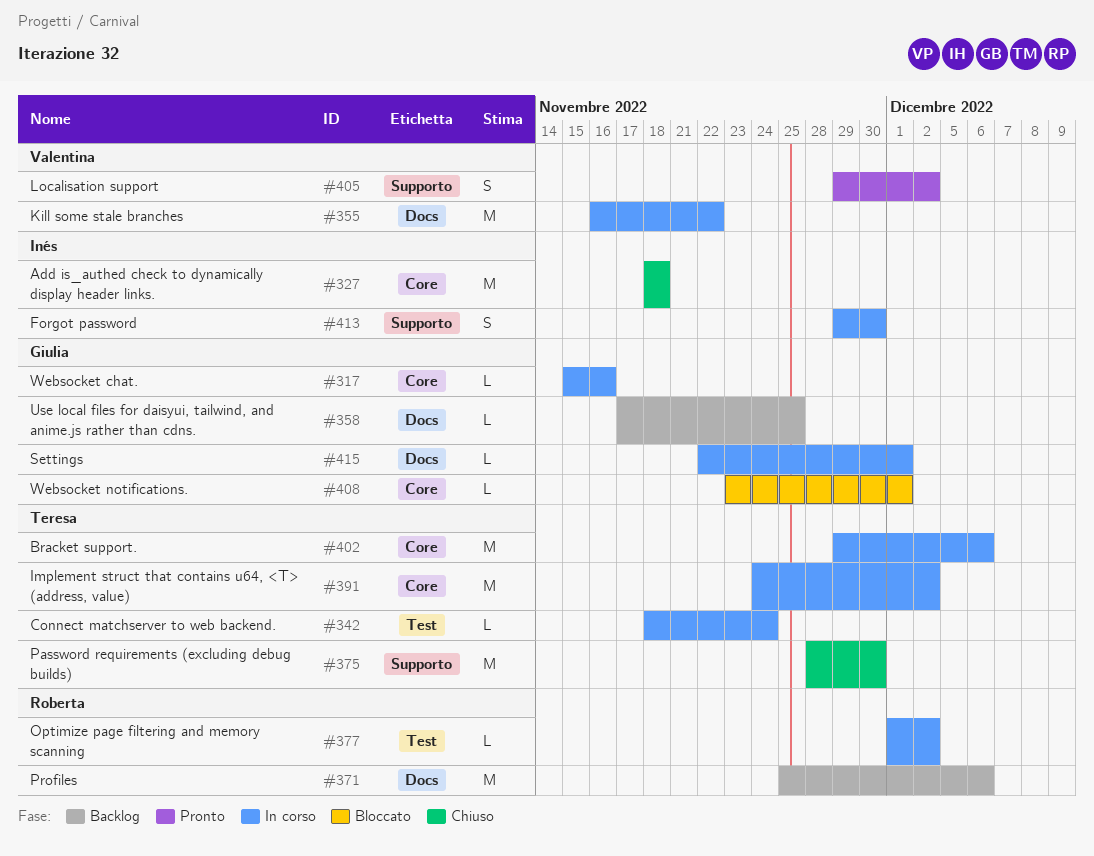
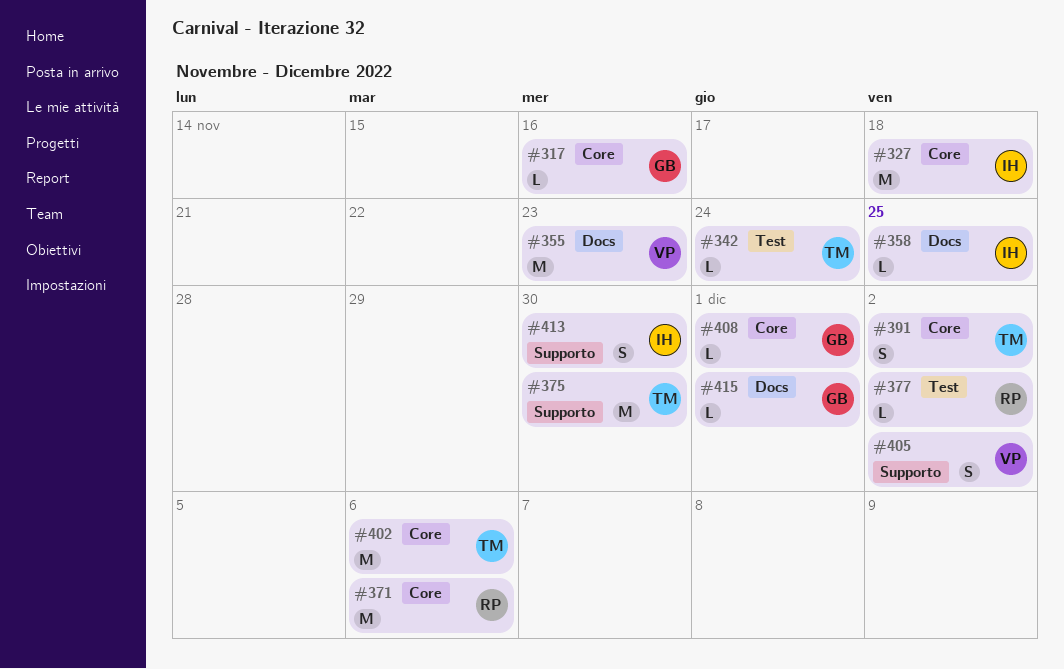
#355, due: Nov 22 -> Nov 23
#358, owner: Giulia -> Inés
#371, label: Docs -> Core
#391, estimate: M -> S

